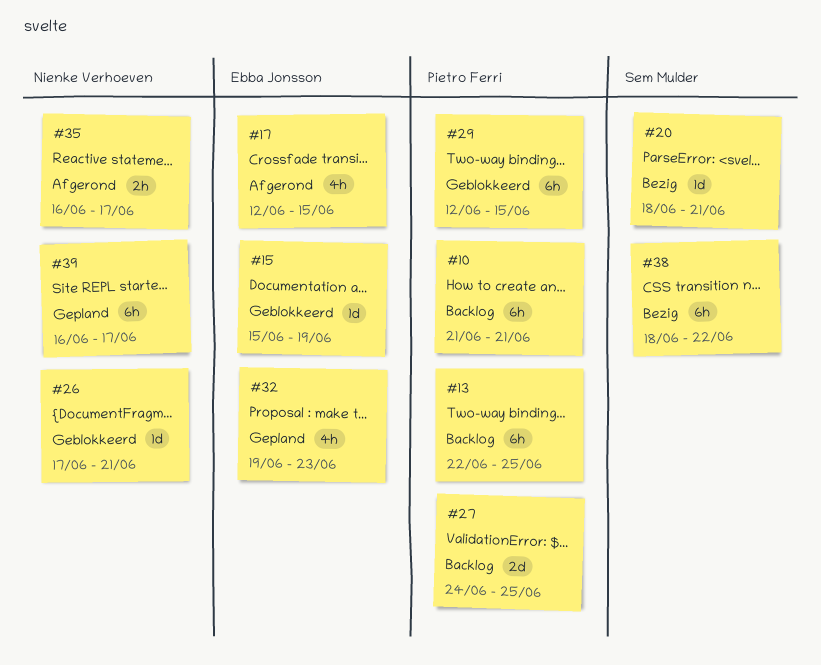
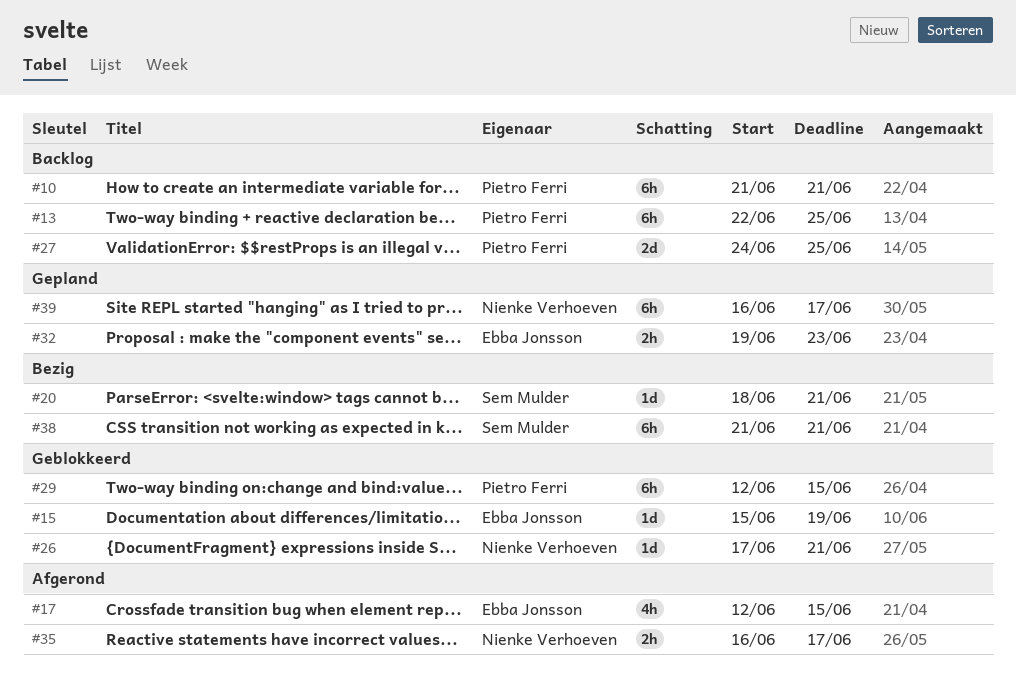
#32, estimate: 4h -> 2h
#38, start: Jun 18 -> Jun 21
#38, due: Jun 22 -> Jun 21

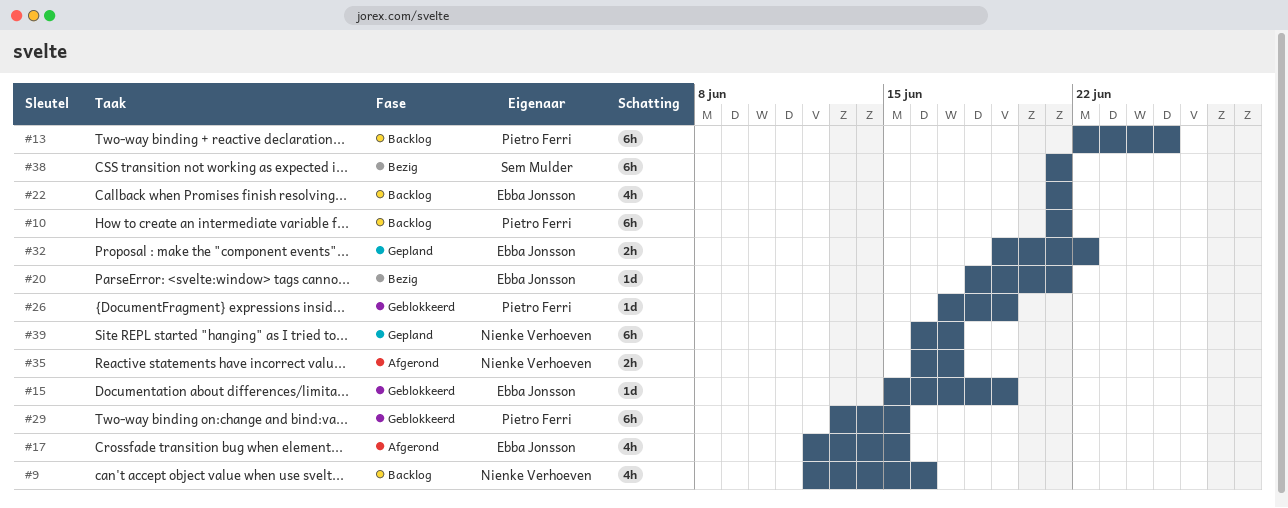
#9: none -> present
#20, owner: Sem Mulder -> Ebba Jonsson
#22: none -> present
#26, owner: Nienke Verhoeven -> Pietro Ferri
#26, due: Jun 21 -> Jun 19
#27: present -> none
#29, start: Jun 12 -> Jun 13
#32, due: Jun 23 -> Jun 22

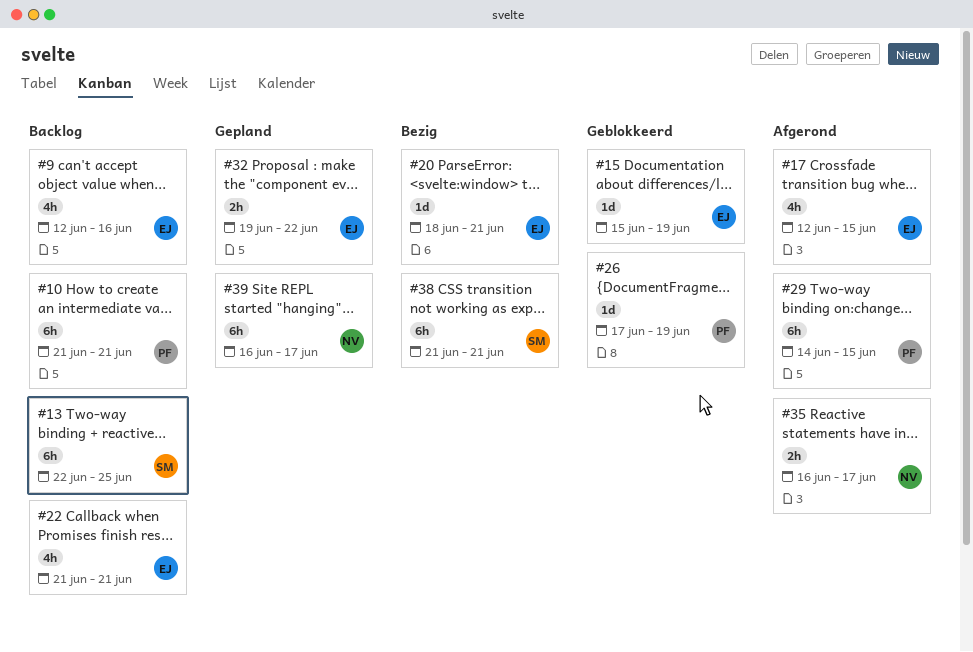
#9, owner: Nienke Verhoeven -> Ebba Jonsson
#13, owner: Pietro Ferri -> Sem Mulder
#29, status: Geblokkeerd -> Afgerond
#29, start: Jun 13 -> Jun 14

